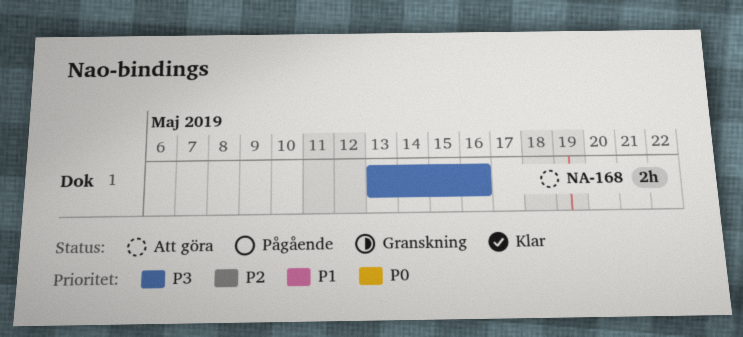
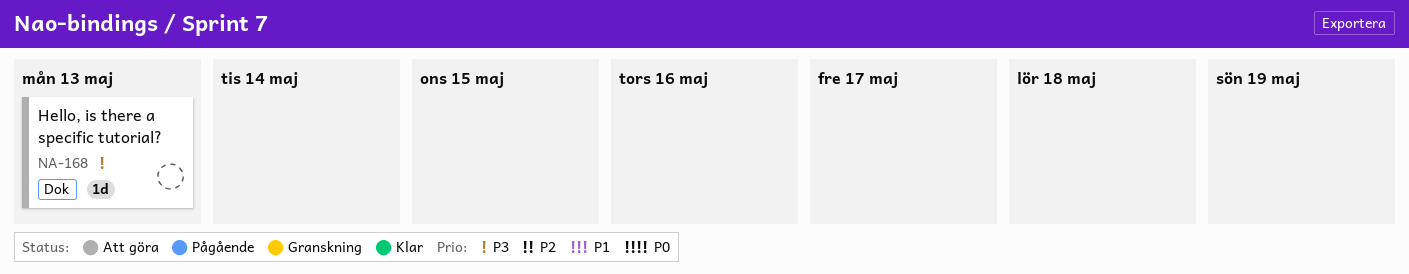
NA-168, estimate: 2h -> 1d
NA-168, due: May 16 -> May 13

